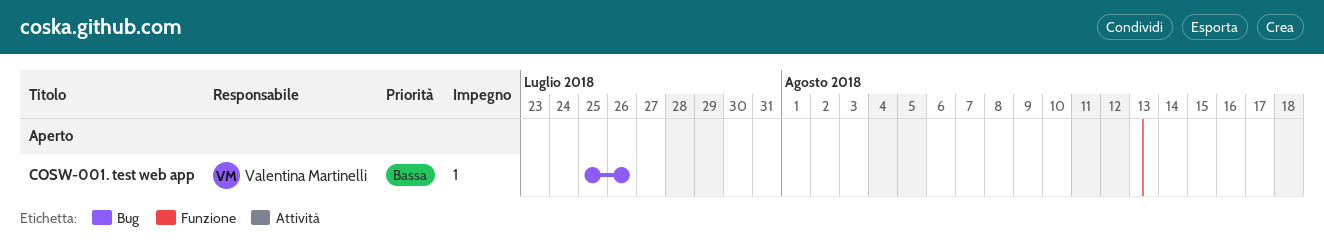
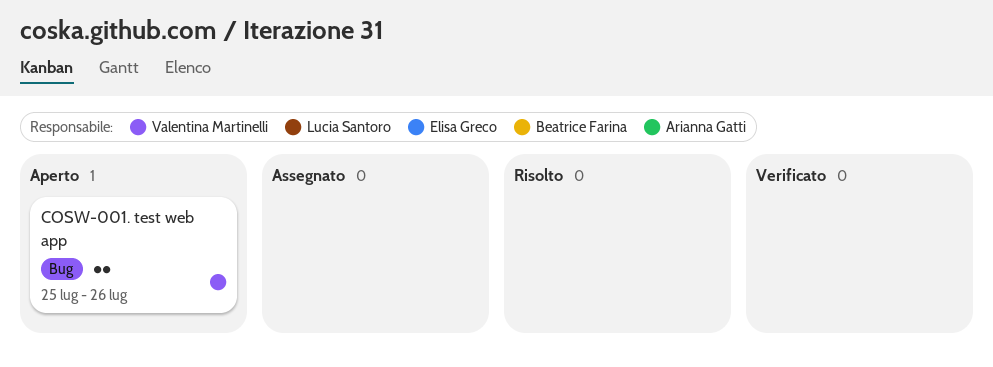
COSW-001. test web app, estimate: 1 -> 2

